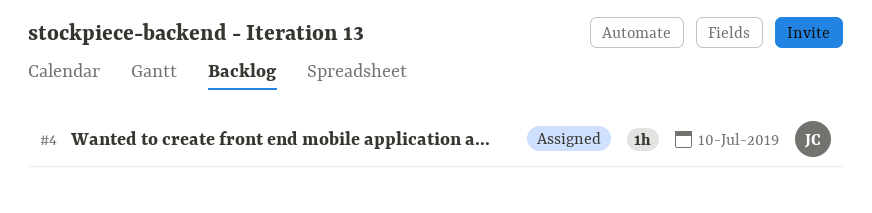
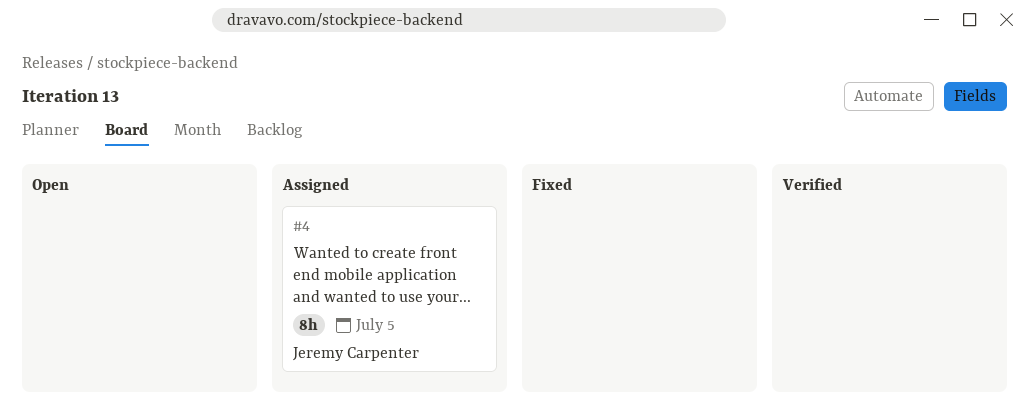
#4, estimate: 1h -> 8h
#4, due: Jul 10 -> Jul 5

